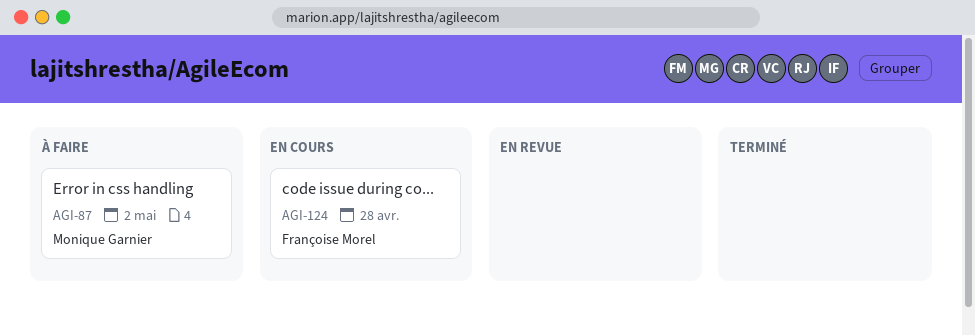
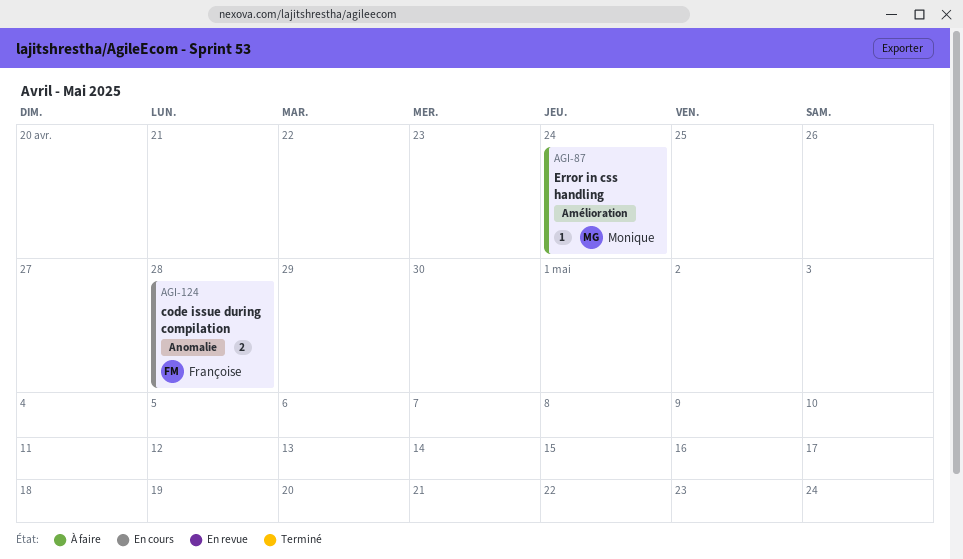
AGI-87, due: May 2 -> Apr 24

